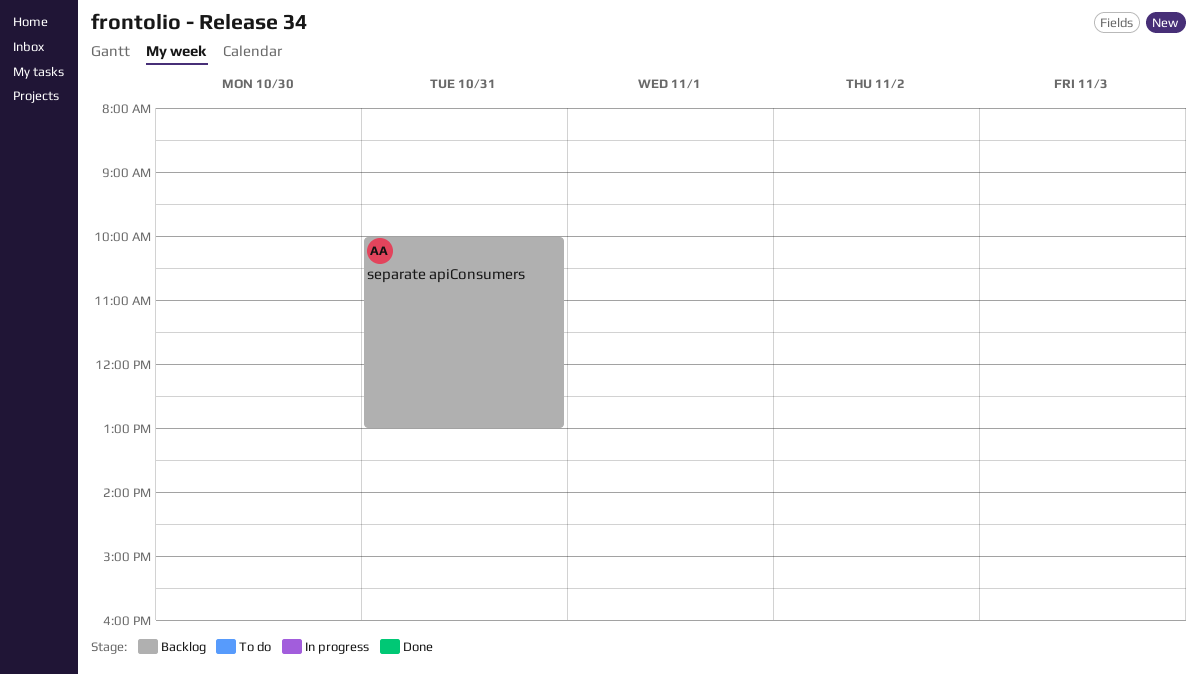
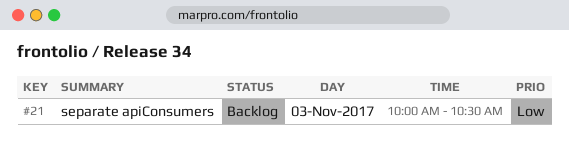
separate apiConsumers, day: Oct 31 -> Nov 3
separate apiConsumers, ends: 13:00 -> 10:30

